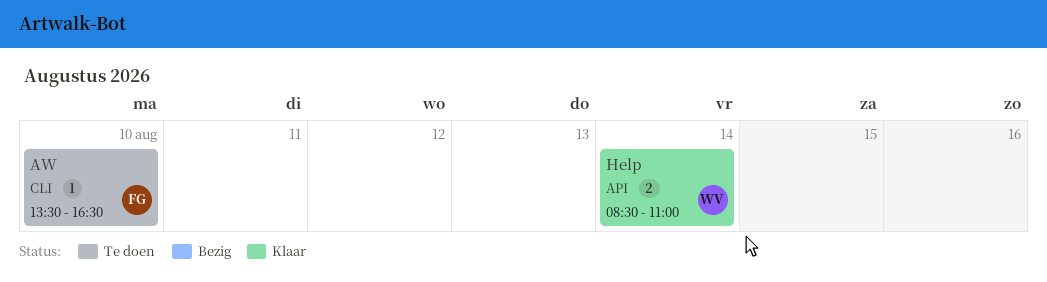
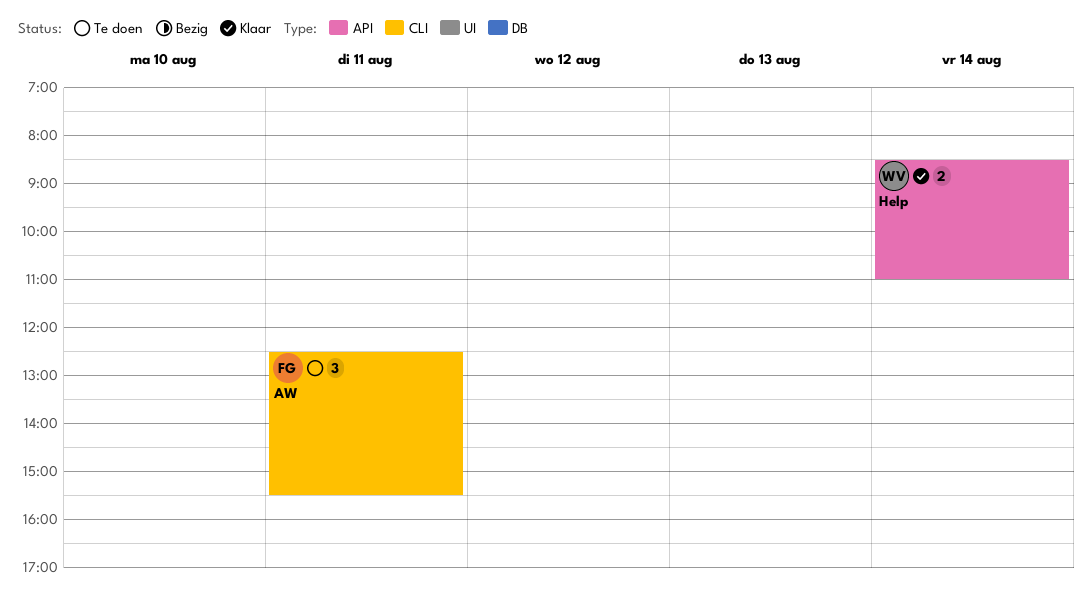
AW, estimate: 1 -> 3
AW, day: Aug 10 -> Aug 11
AW, begins: 13:30 -> 12:30
AW, ends: 16:30 -> 15:30

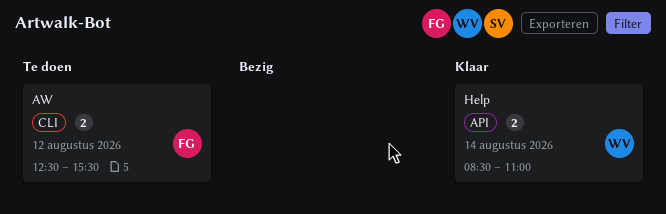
AW, estimate: 3 -> 2
AW, day: Aug 11 -> Aug 12

